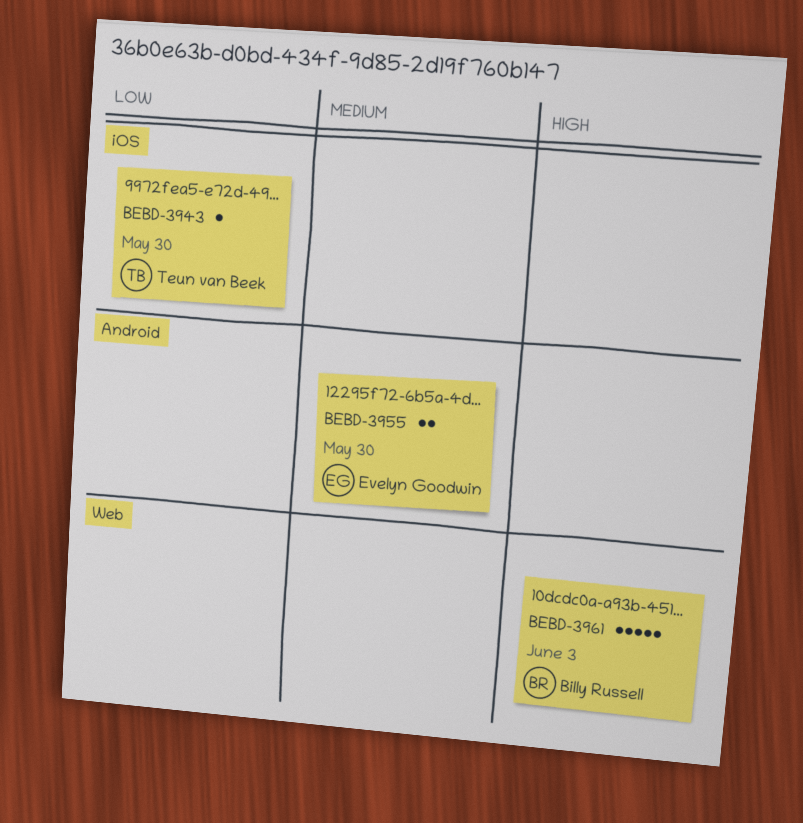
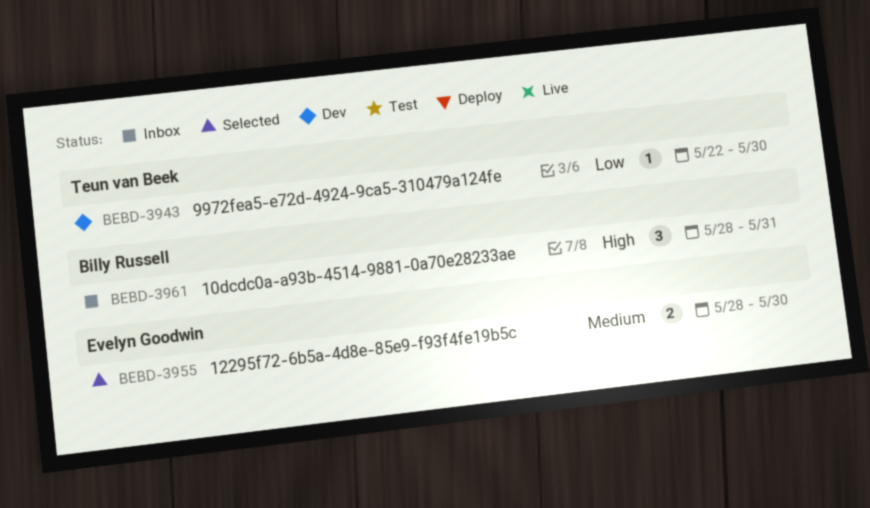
BEBD-3961, estimate: 5 -> 3
BEBD-3961, due: Jun 3 -> May 31

